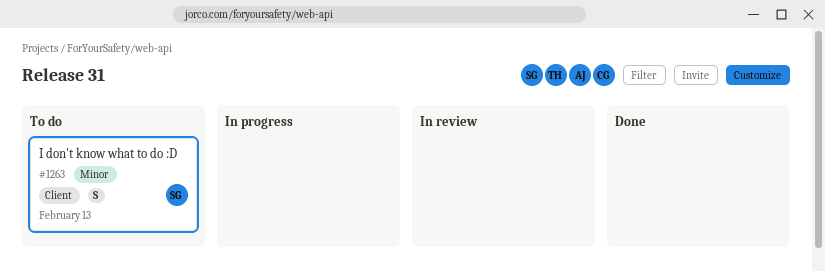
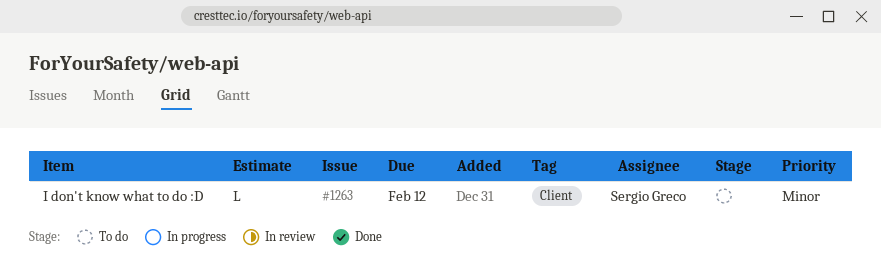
#1263, estimate: S -> L
#1263, due: Feb 13 -> Feb 12

